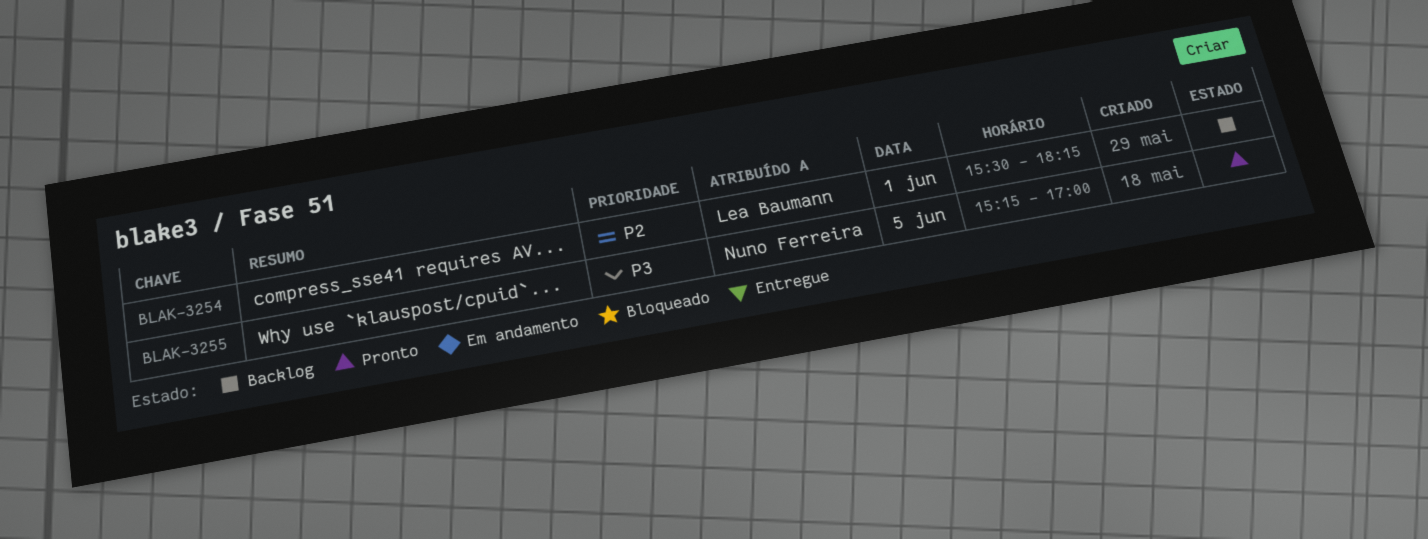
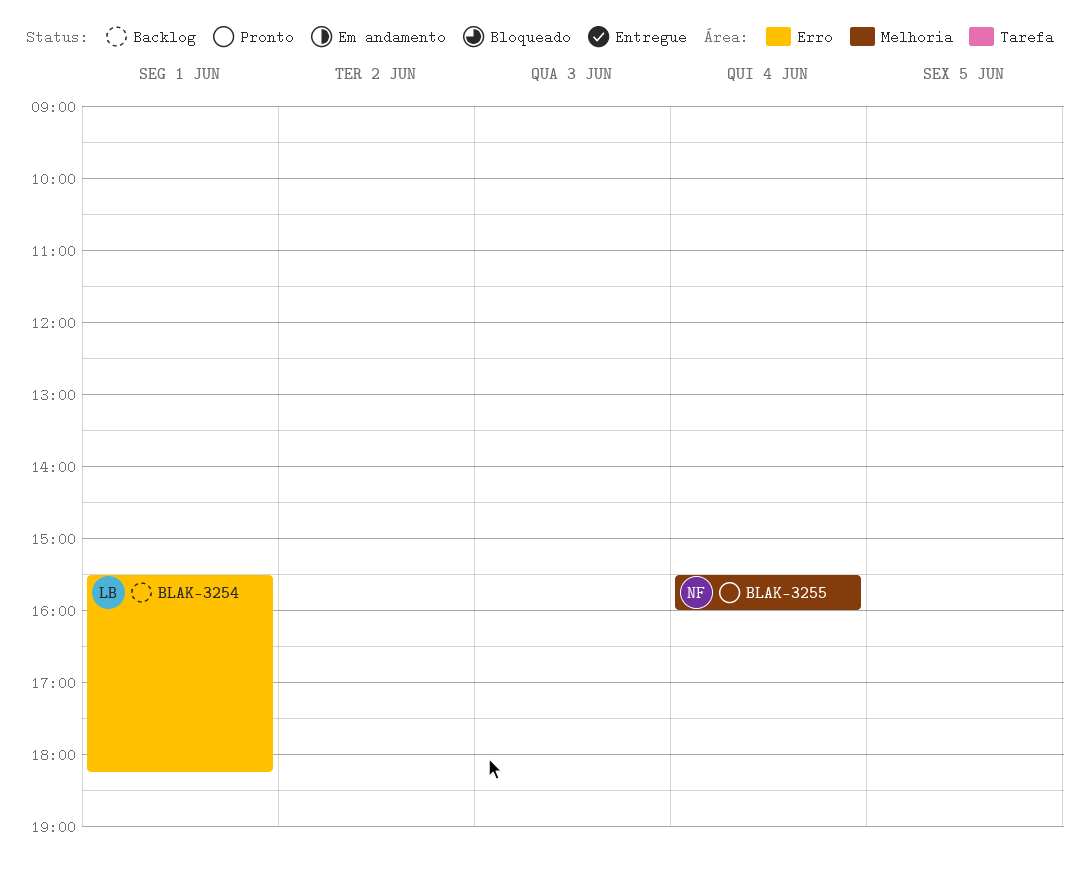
BLAK-3255, day: Jun 5 -> Jun 4
BLAK-3255, begins: 15:15 -> 15:30
BLAK-3255, ends: 17:00 -> 16:00

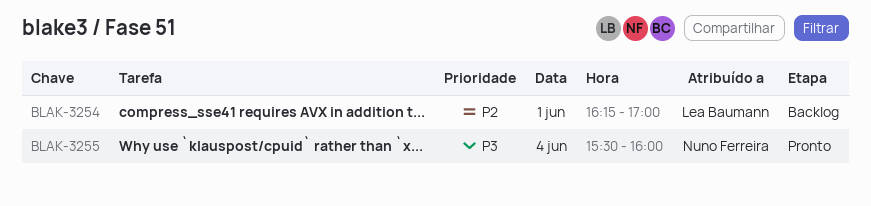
BLAK-3254, begins: 15:30 -> 16:15
BLAK-3254, ends: 18:15 -> 17:00

